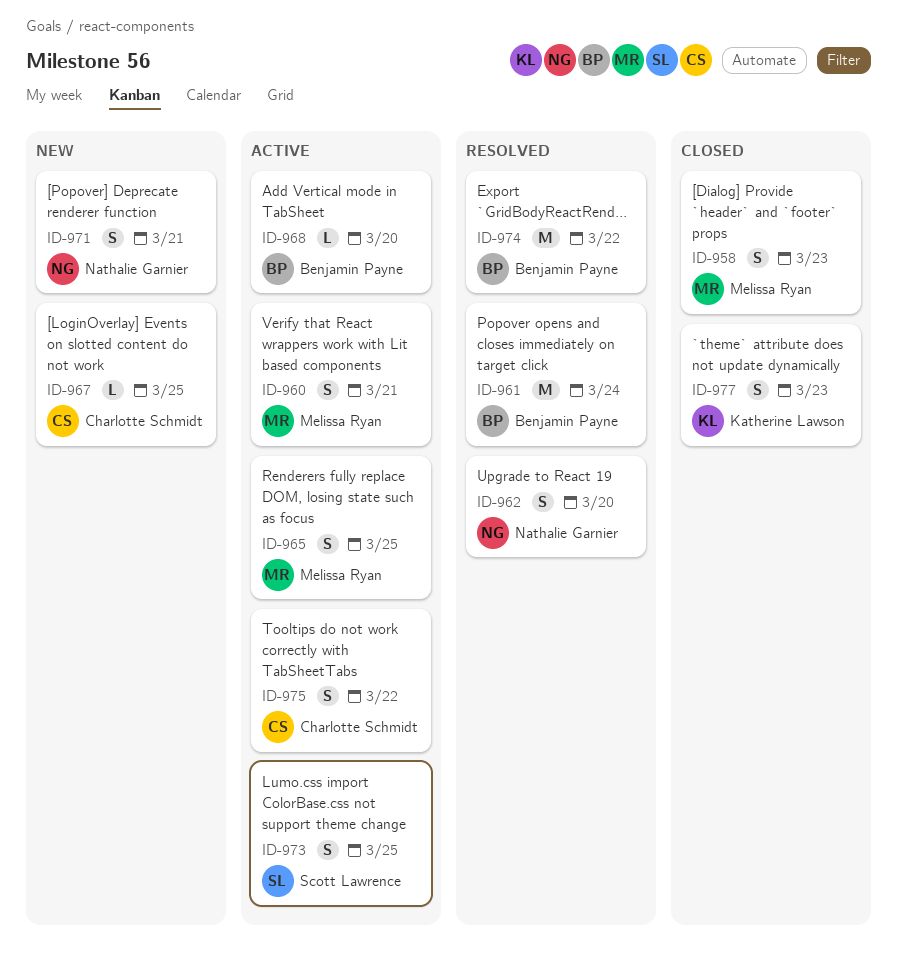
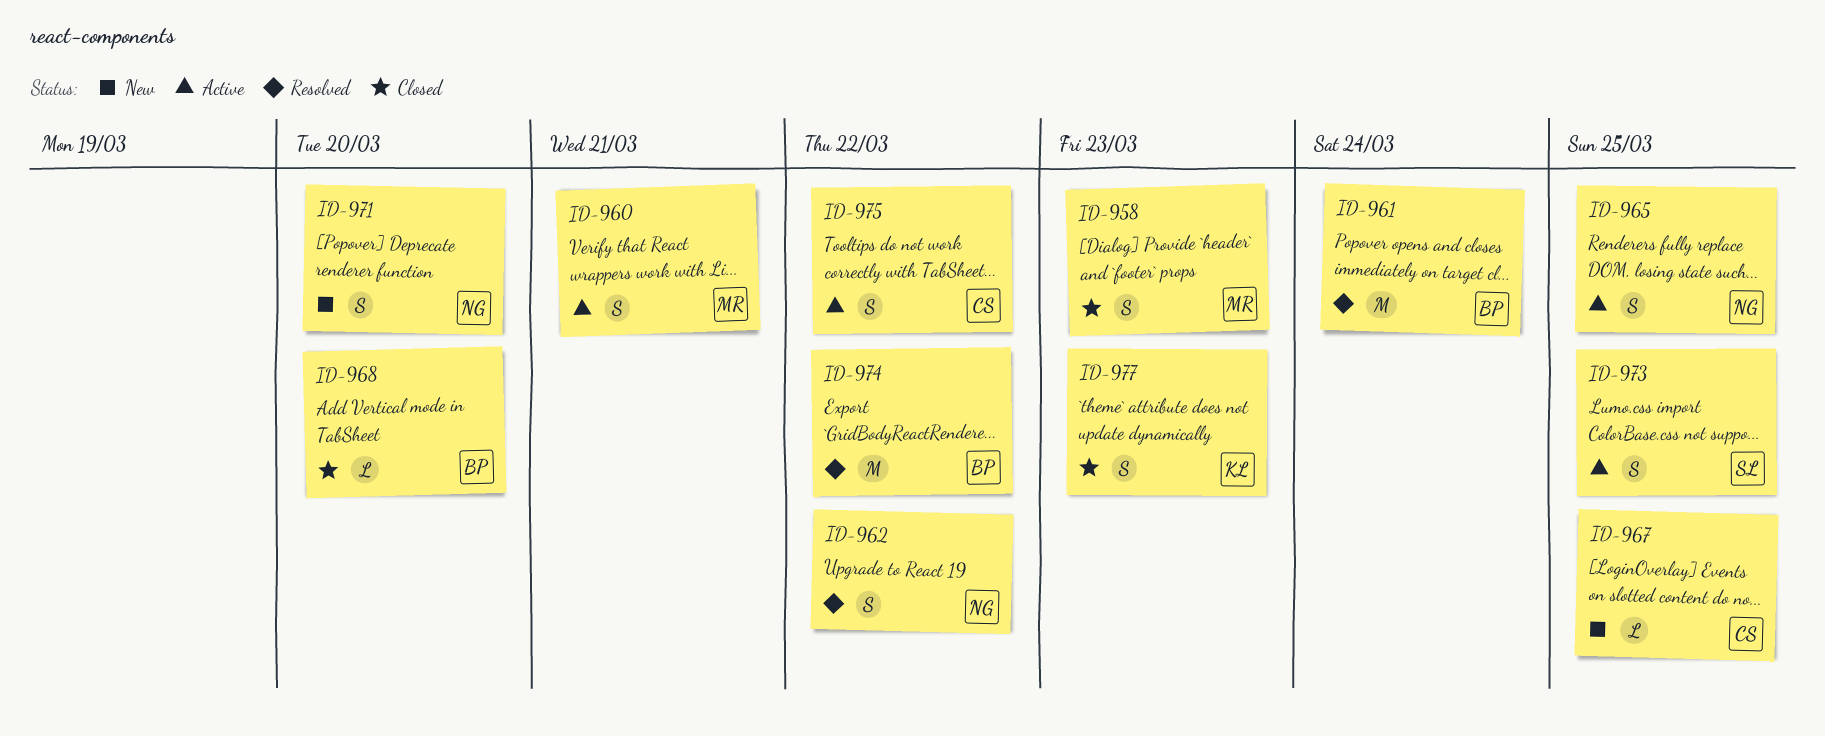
ID-962, due: Mar 20 -> Mar 22
ID-965, owner: Melissa Ryan -> Nathalie Garnier
ID-968, status: Active -> Closed
ID-971, due: Mar 21 -> Mar 20

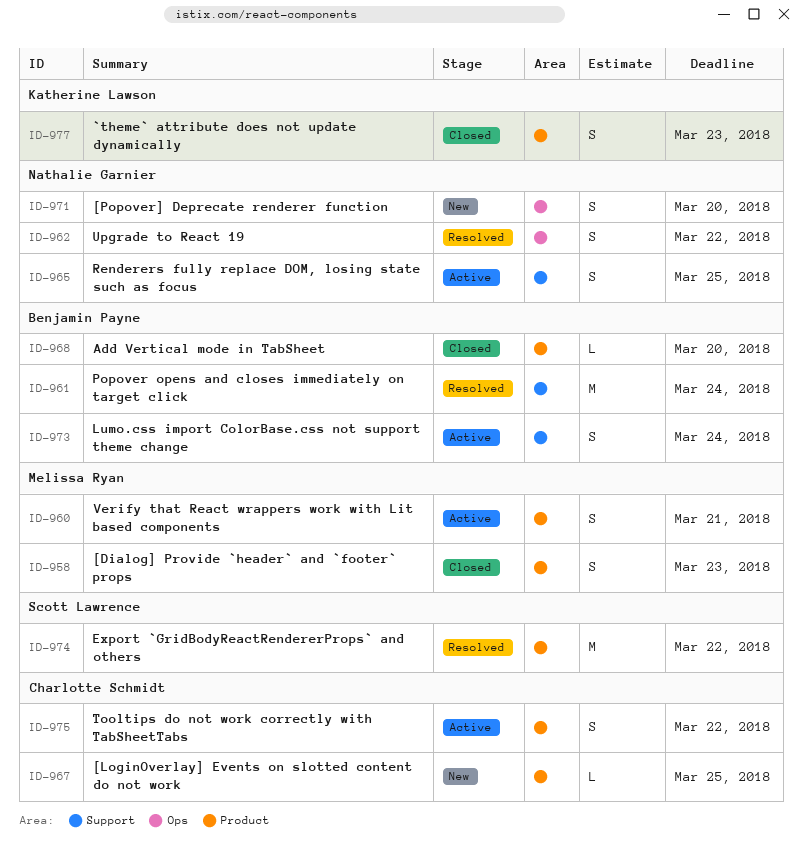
ID-973, owner: Scott Lawrence -> Benjamin Payne
ID-973, due: Mar 25 -> Mar 24
ID-974, owner: Benjamin Payne -> Scott Lawrence

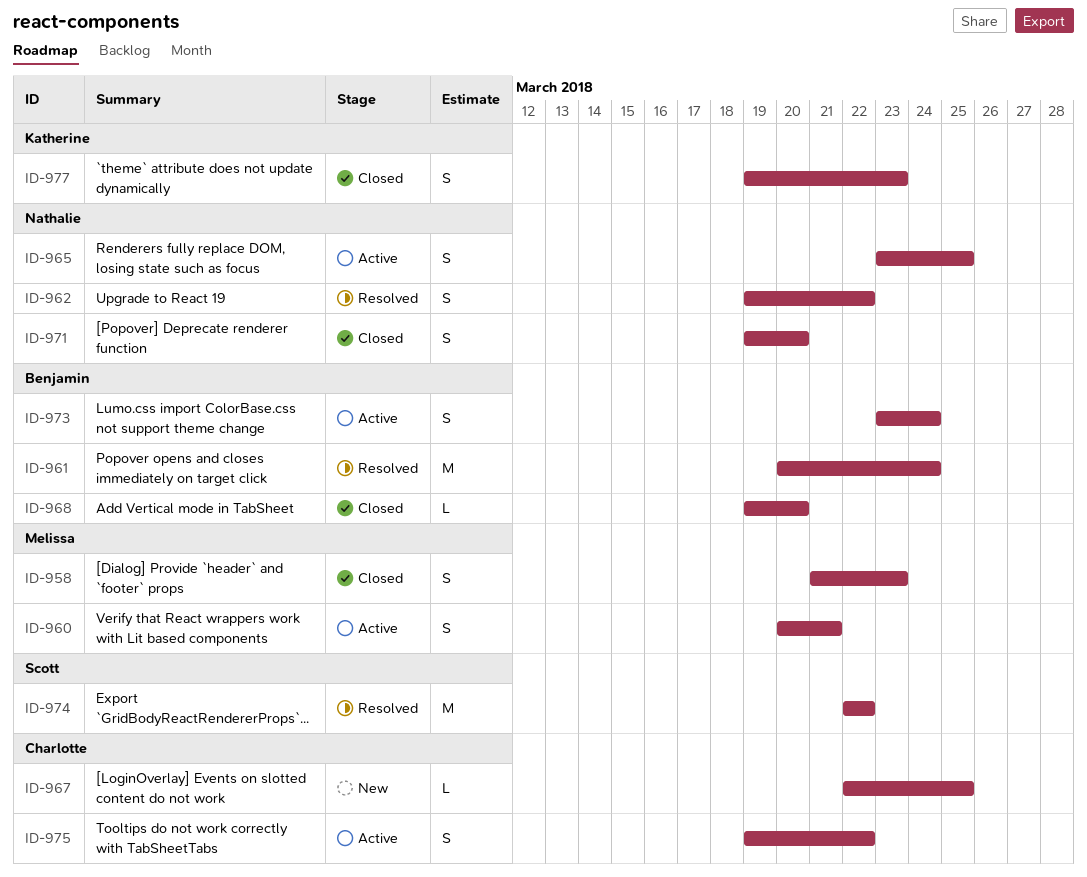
ID-971, status: New -> Closed

